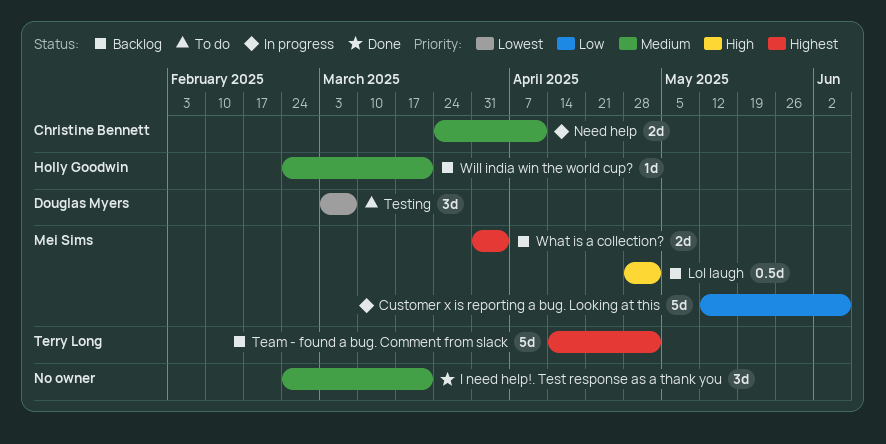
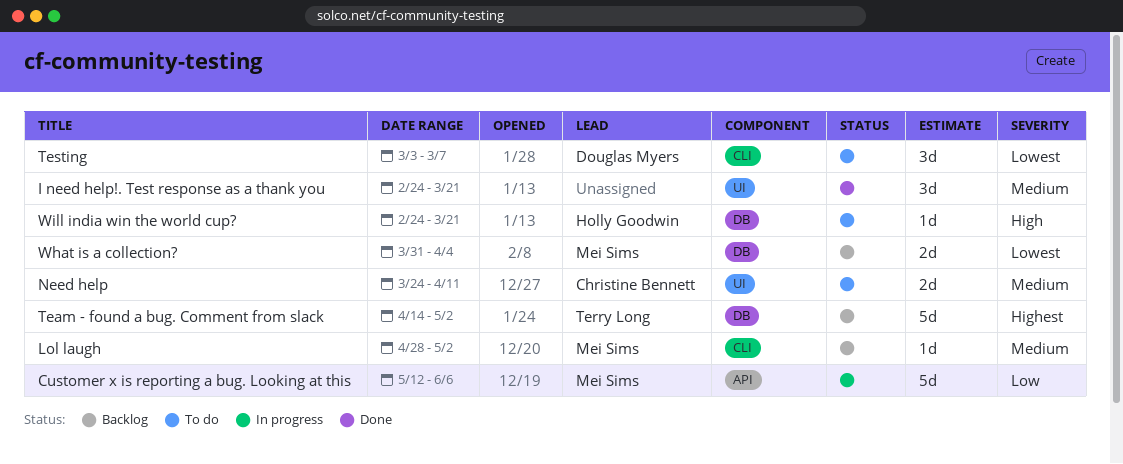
Lol laugh, priority: High -> Medium
Lol laugh, estimate: 0.5d -> 1d
Need help, status: In progress -> To do
What is a collection?, priority: Highest -> Lowest
Will india win the world cup?, status: Backlog -> To do
Will india win the world cup?, priority: Medium -> High

